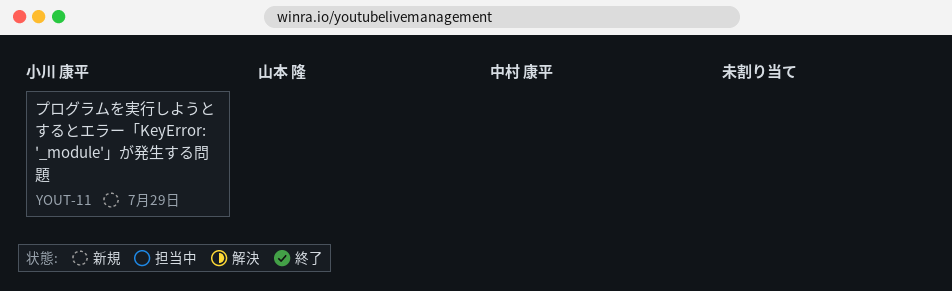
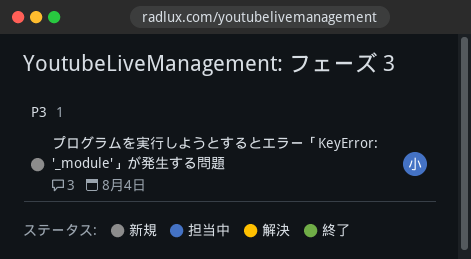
プログラムを実行しようとするとエラー「KeyError: '_module'」が発生する問題, due: Jul 29 -> Aug 4

